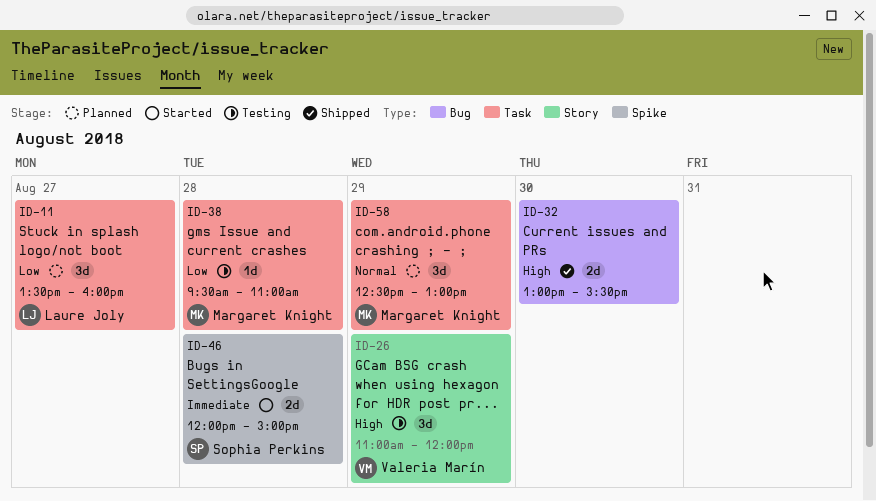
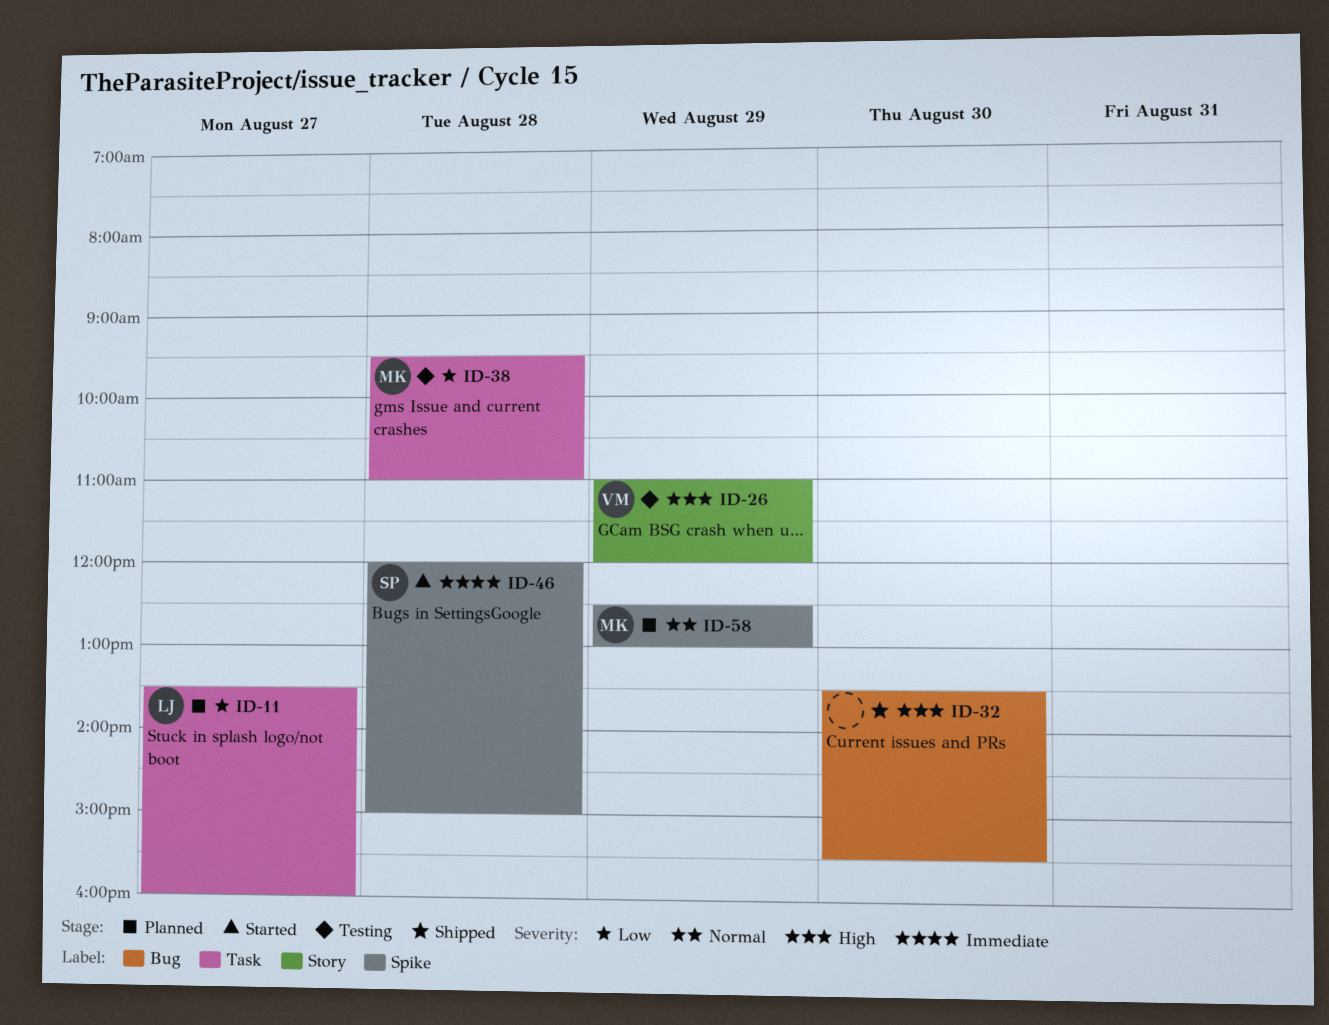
ID-32, begins: 13:00 -> 13:30
ID-58, label: Task -> Spike

